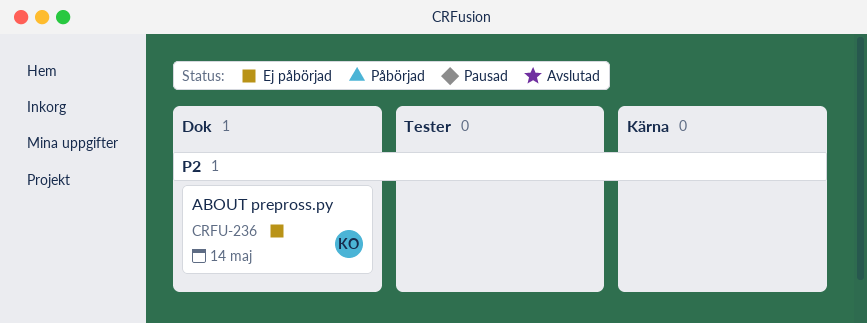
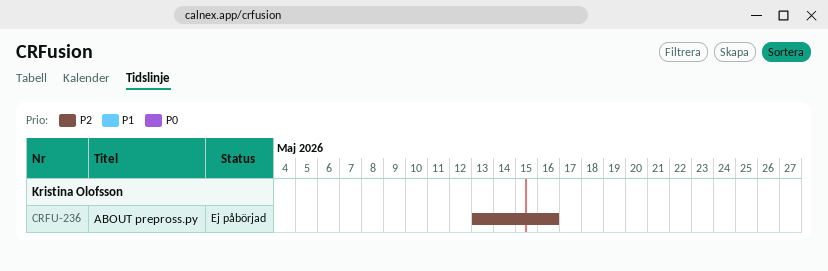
CRFU-236, due: May 14 -> May 16

